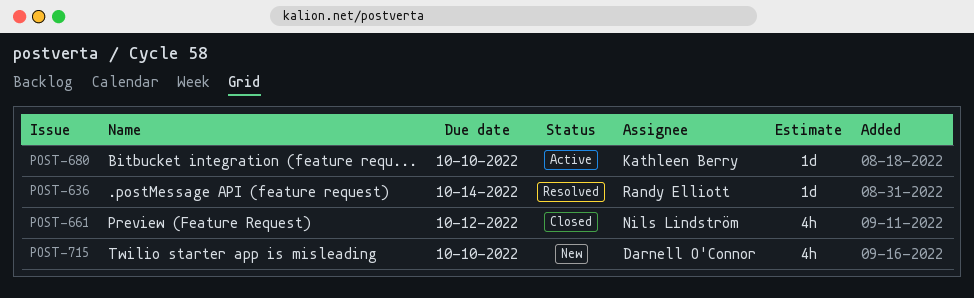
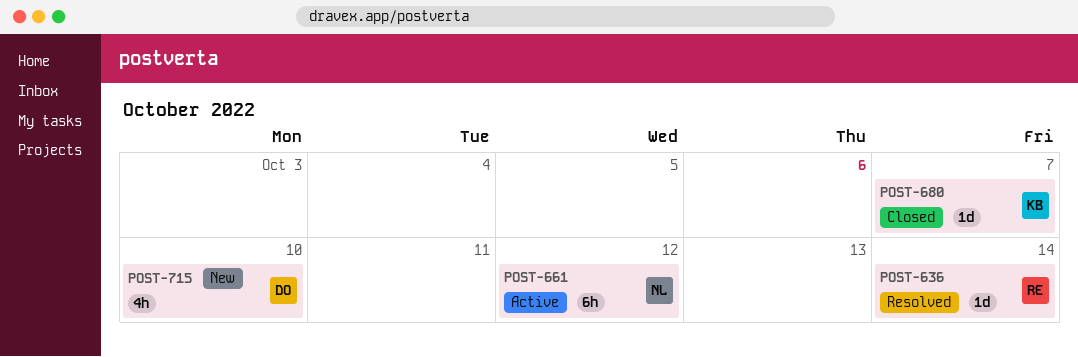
POST-661, status: Closed -> Active
POST-661, estimate: 4h -> 6h
POST-680, status: Active -> Closed
POST-680, due: Oct 10 -> Oct 7

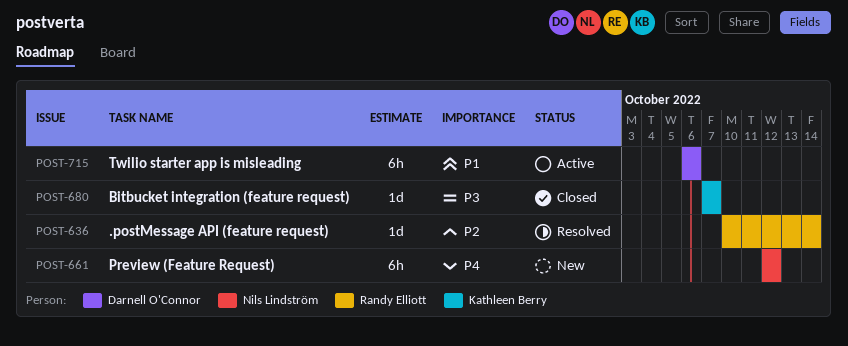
POST-661, status: Active -> New
POST-715, status: New -> Active
POST-715, estimate: 4h -> 6h
POST-715, due: Oct 10 -> Oct 6

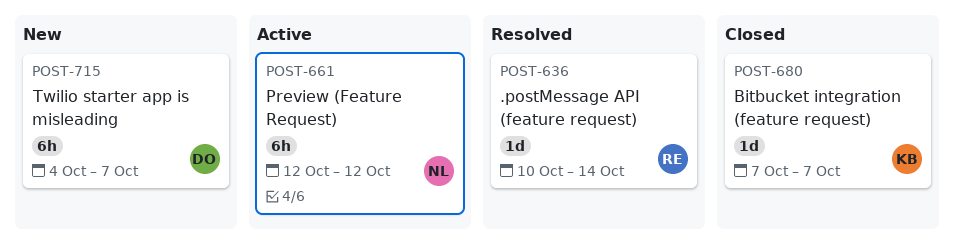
POST-661, status: New -> Active
POST-715, status: Active -> New
POST-715, start: Oct 6 -> Oct 4
POST-715, due: Oct 6 -> Oct 7

